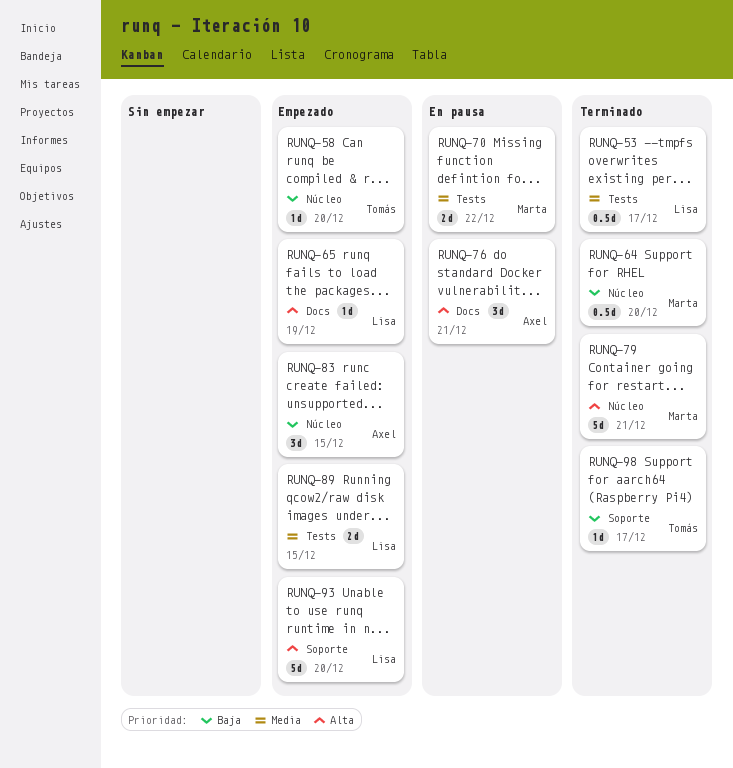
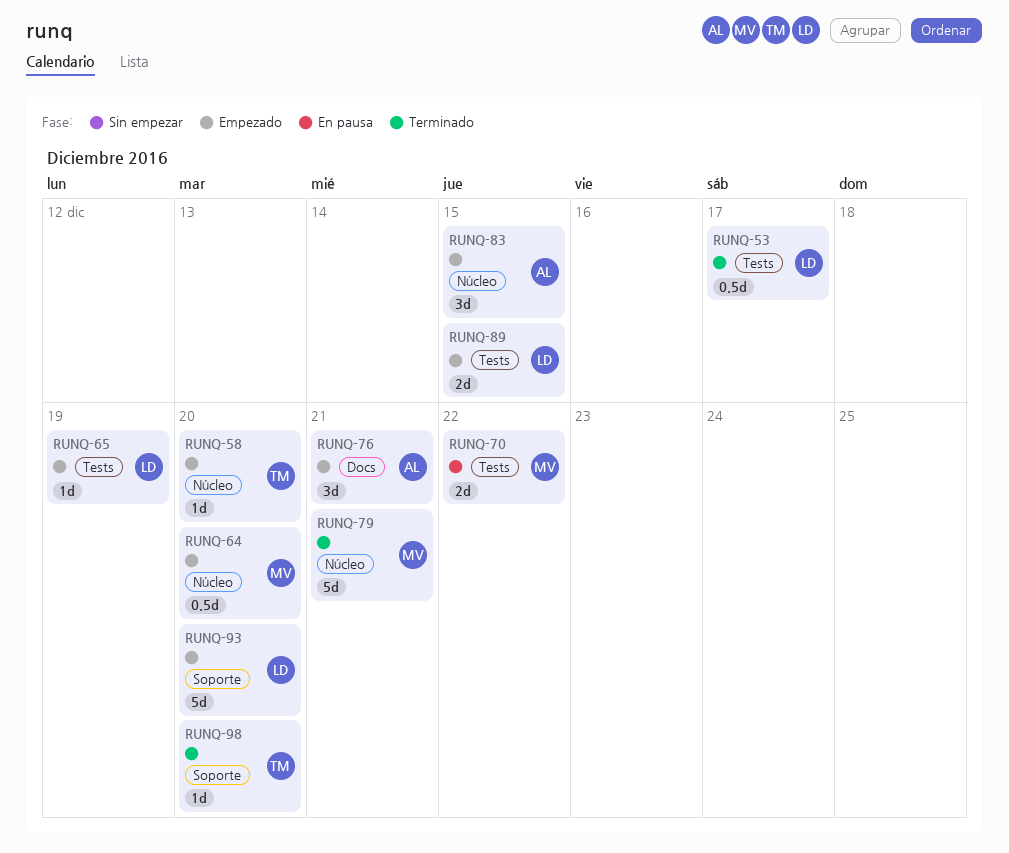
RUNQ-64, status: Terminado -> Empezado
RUNQ-65, label: Docs -> Tests
RUNQ-76, status: En pausa -> Empezado
RUNQ-98, due: Dec 17 -> Dec 20

